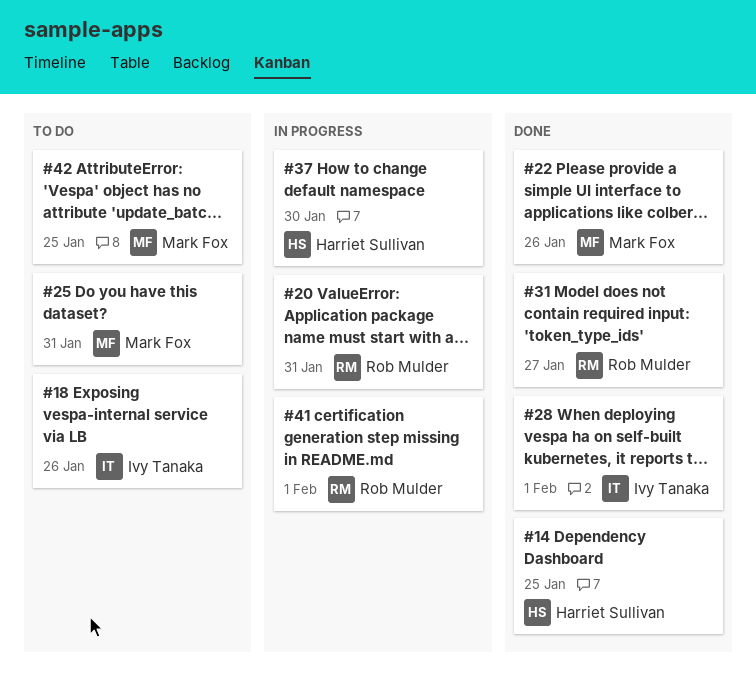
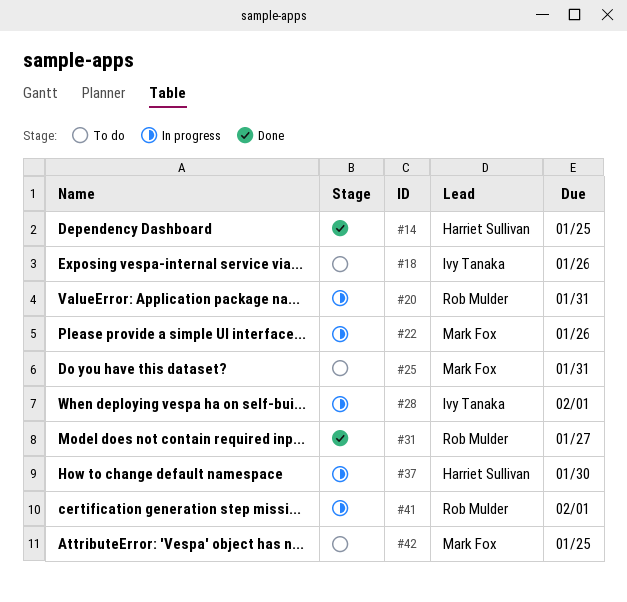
#22, status: Done -> In progress
#28, status: Done -> In progress

